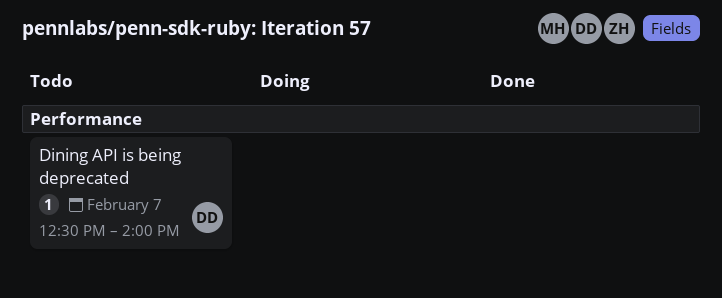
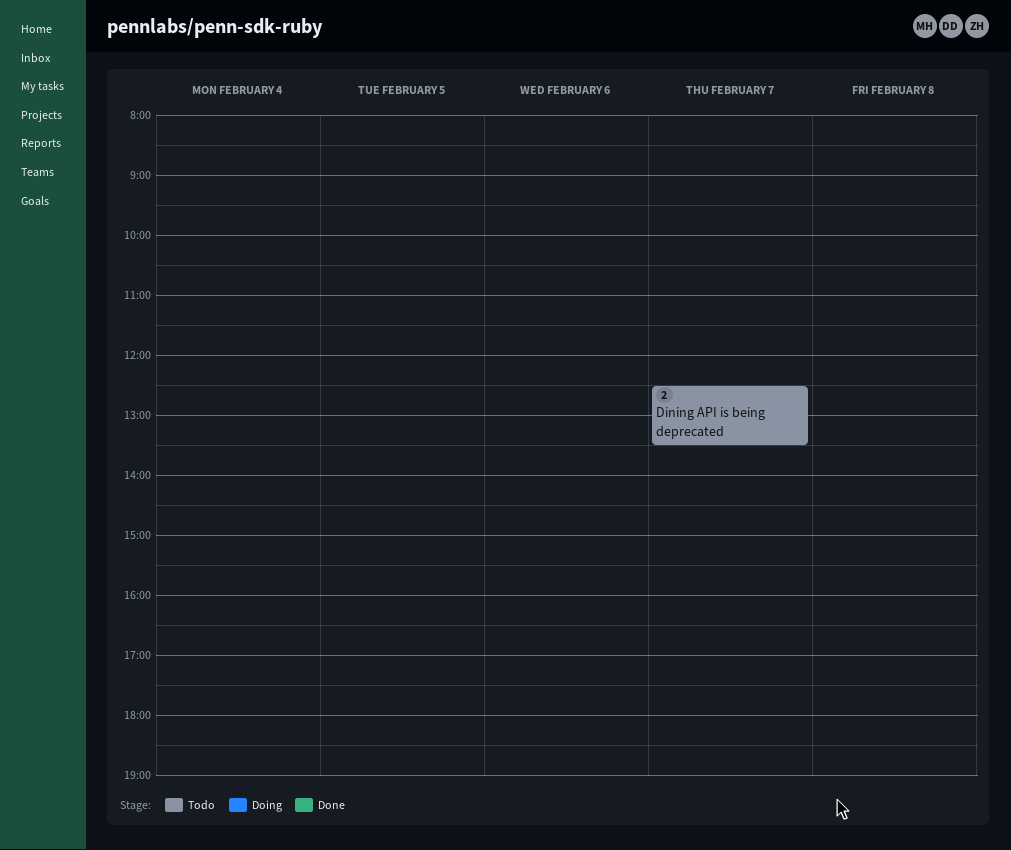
Dining API is being deprecated, estimate: 1 -> 2
Dining API is being deprecated, ends: 14:00 -> 13:30

